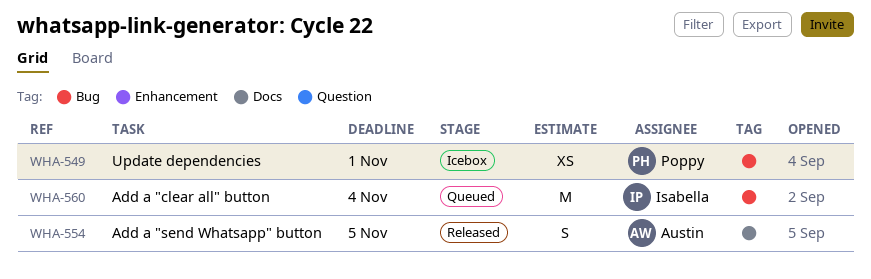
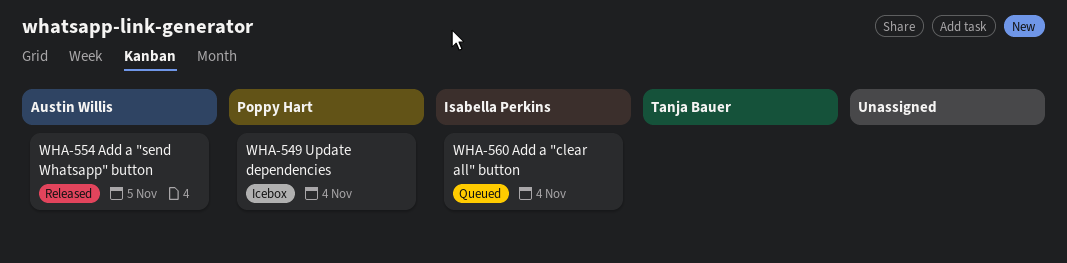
WHA-549, due: Nov 1 -> Nov 4

